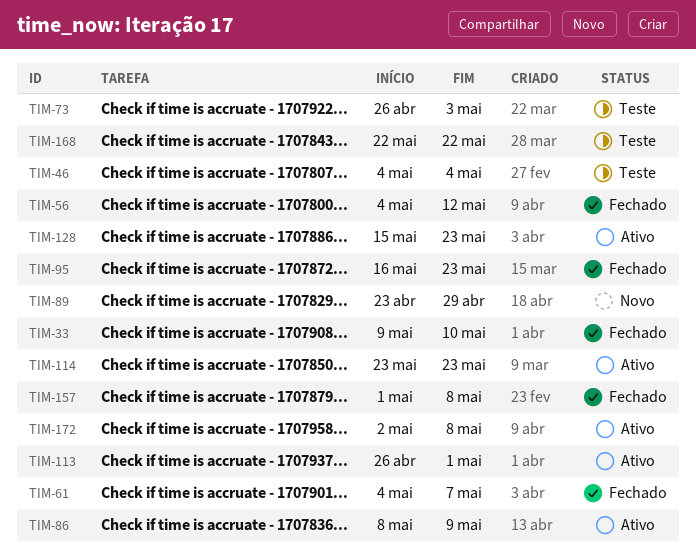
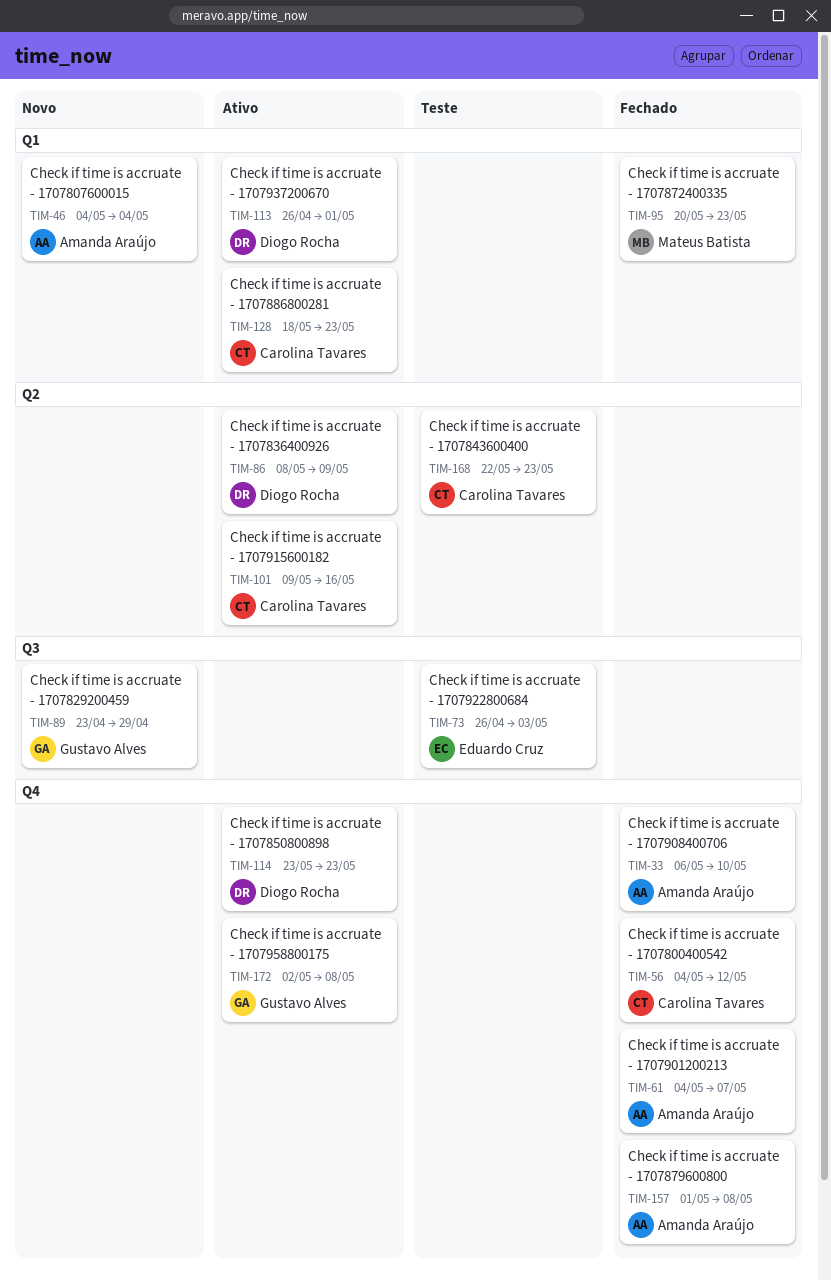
TIM-33, start: May 9 -> May 6
TIM-46, status: Teste -> Novo
TIM-95, start: May 16 -> May 20
TIM-101: none -> present
TIM-128, start: May 15 -> May 18
TIM-168, due: May 22 -> May 23

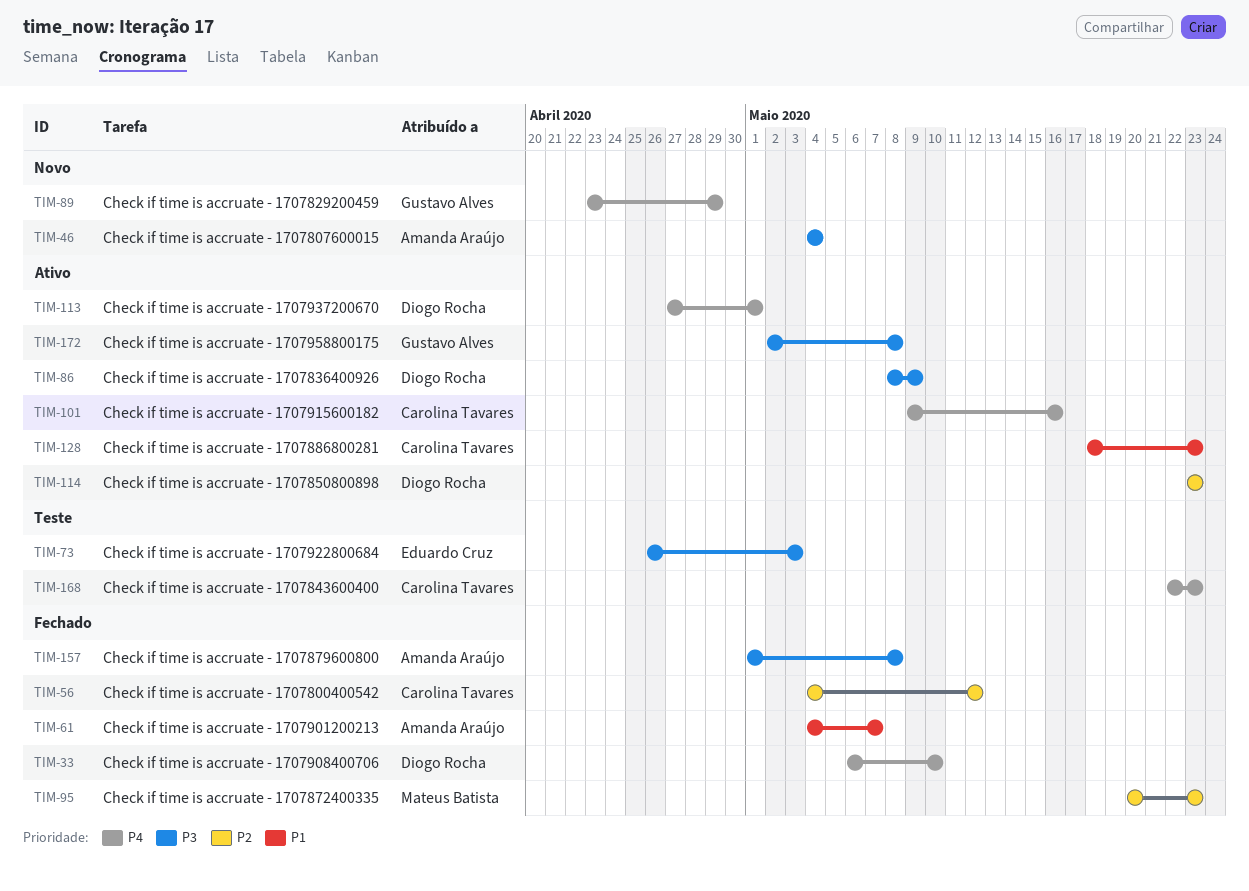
TIM-33, owner: Amanda Araújo -> Diogo Rocha
TIM-113, start: Apr 26 -> Apr 27

